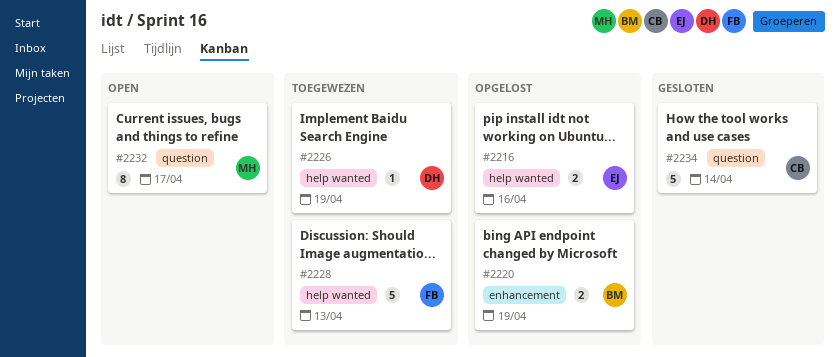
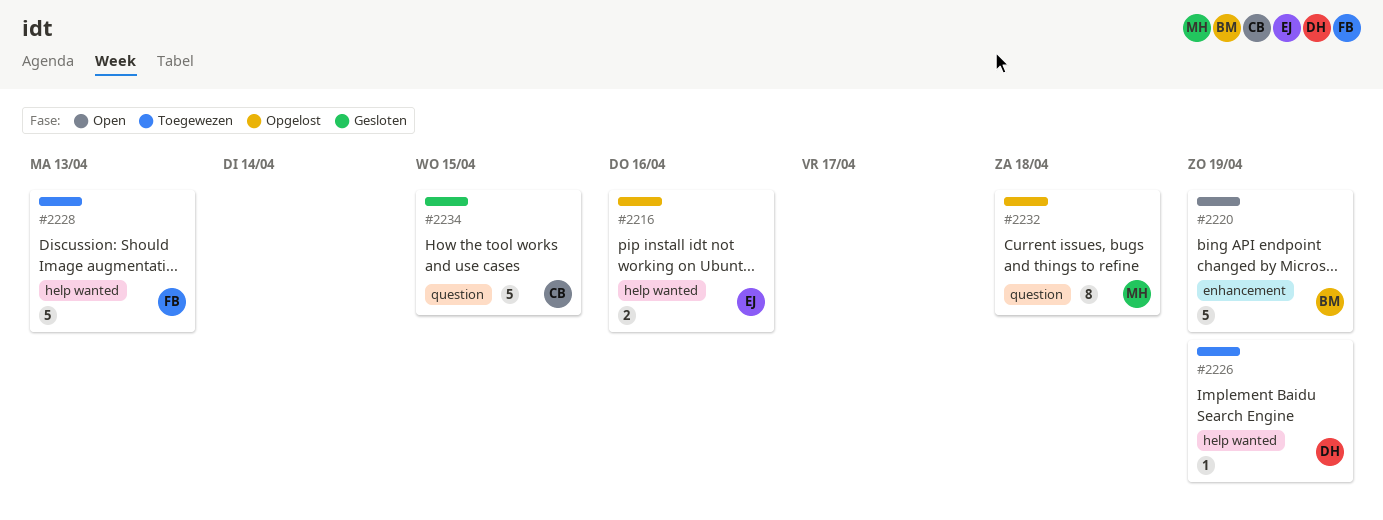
#2220, status: Opgelost -> Open
#2220, estimate: 2 -> 5
#2232, status: Open -> Opgelost
#2232, due: Apr 17 -> Apr 18
#2234, due: Apr 14 -> Apr 15

